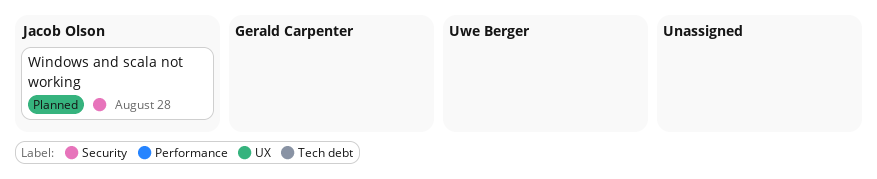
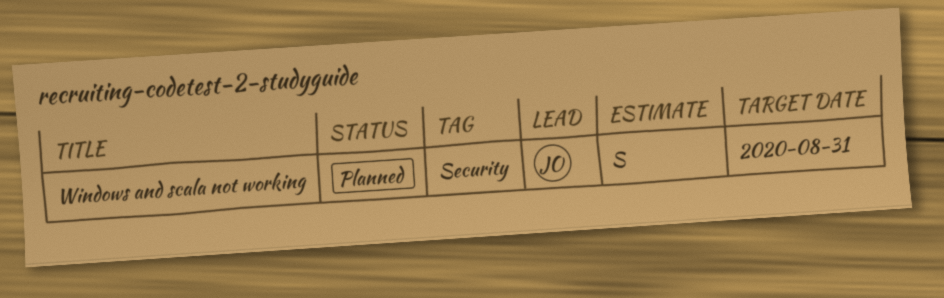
Windows and scala not working, due: Aug 28 -> Aug 31

